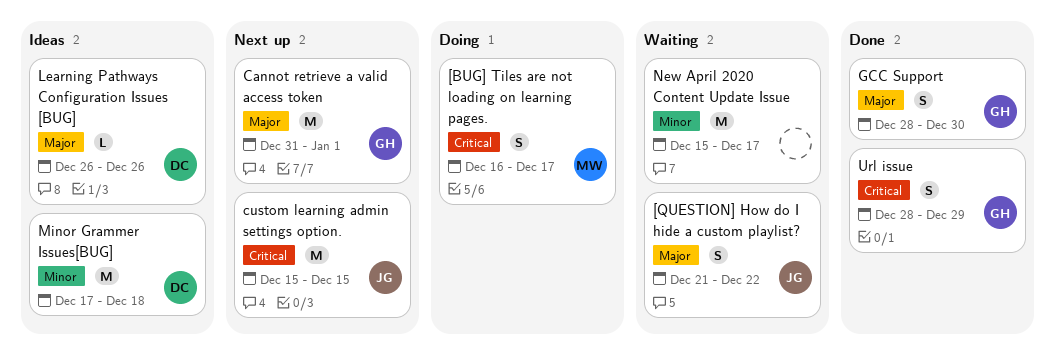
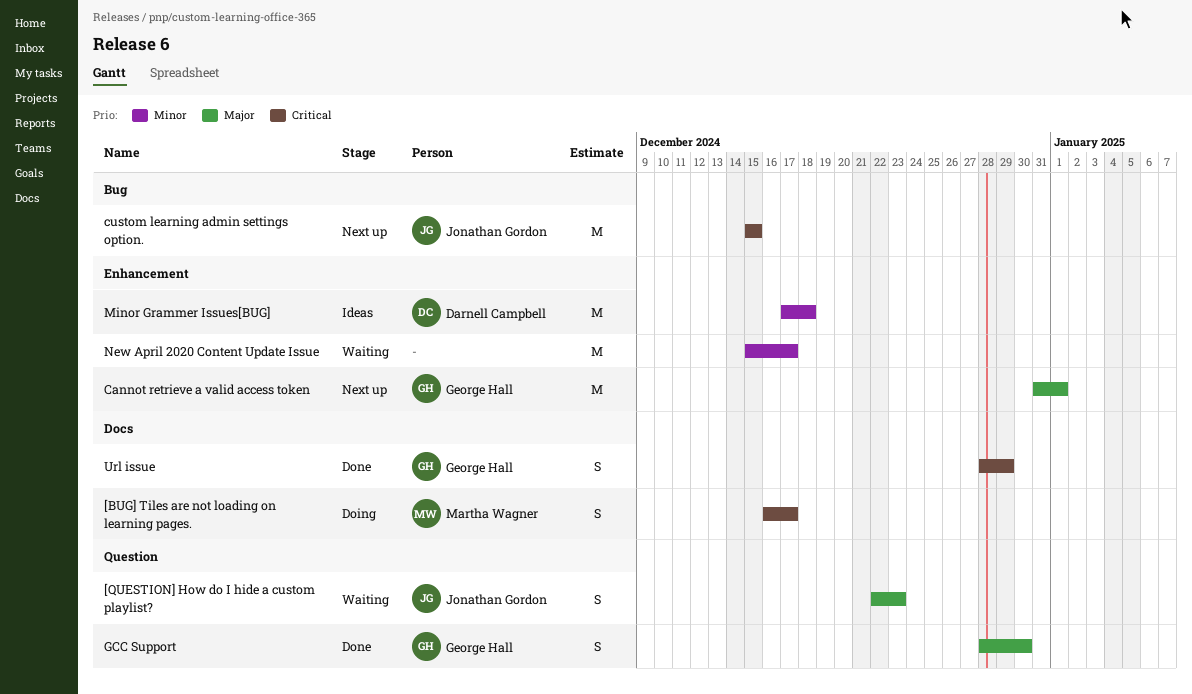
[QUESTION] How do I hide a custom playlist?, start: Dec 21 -> Dec 22
[QUESTION] How do I hide a custom playlist?, due: Dec 22 -> Dec 23
Learning Pathways Configuration Issues [BUG]: present -> none

